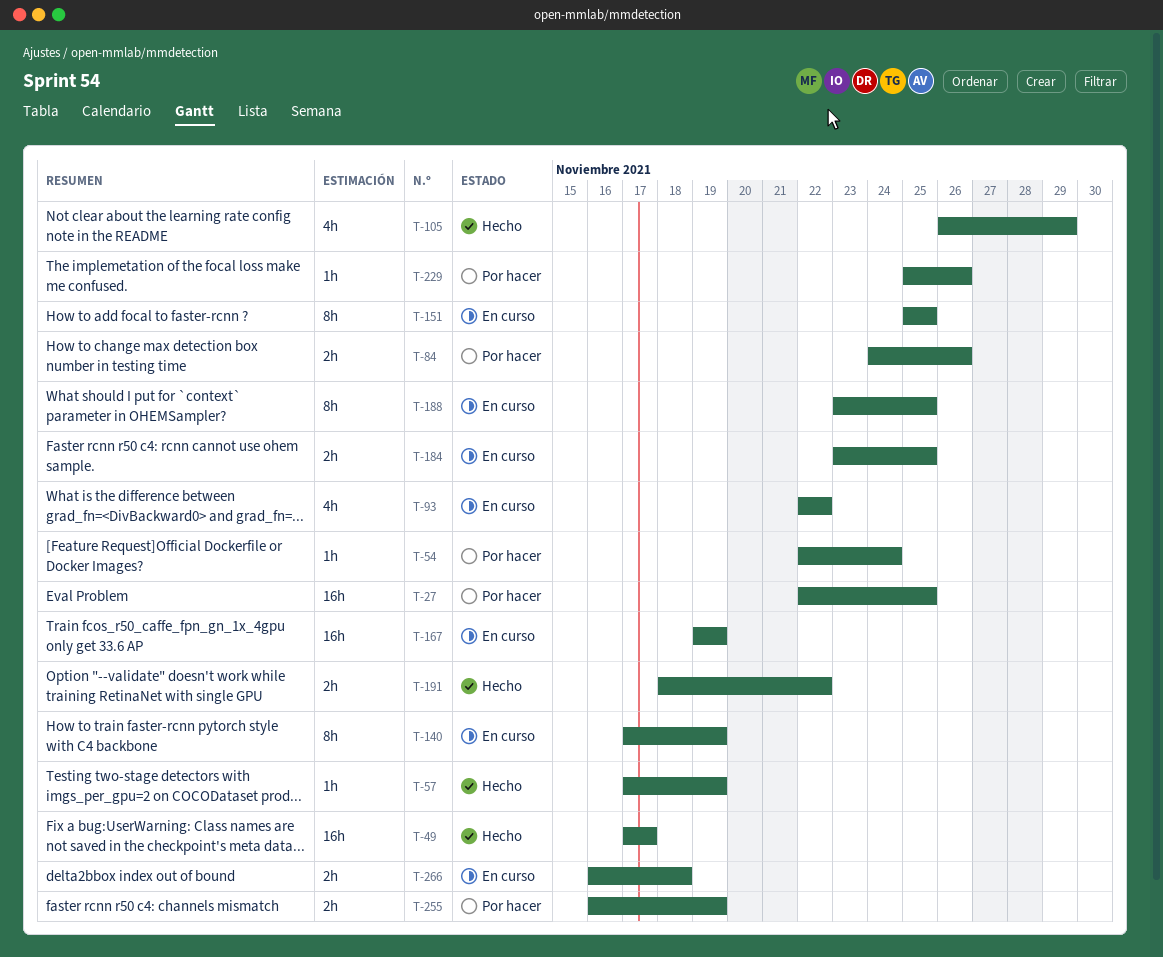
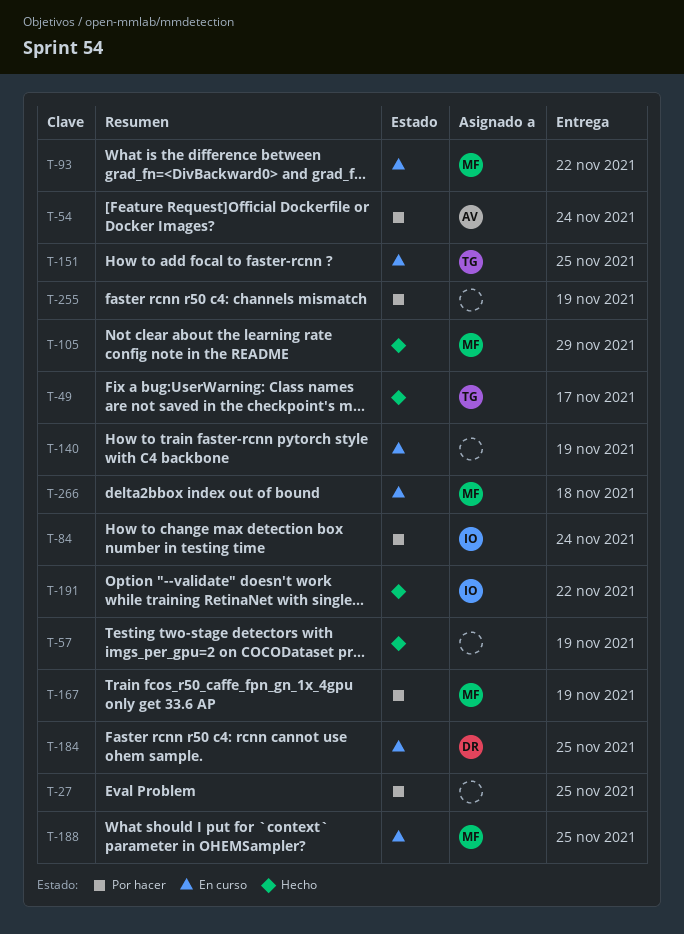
T-84, due: Nov 26 -> Nov 24
T-167, status: En curso -> Por hacer
T-229: present -> none

